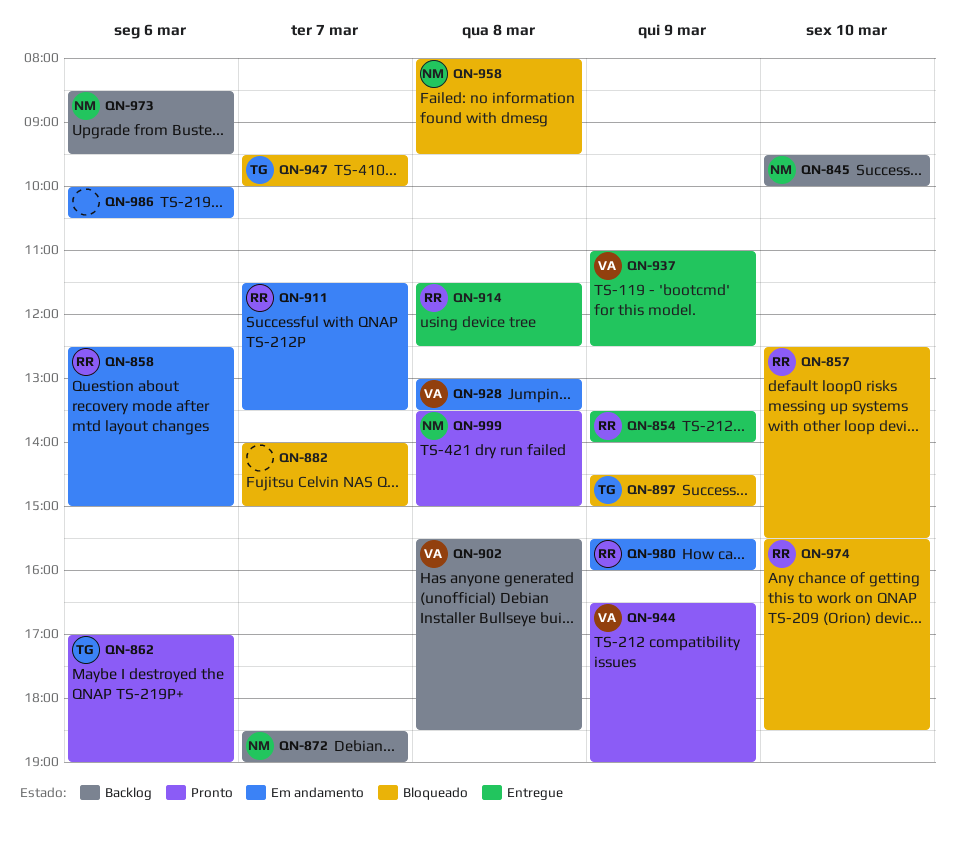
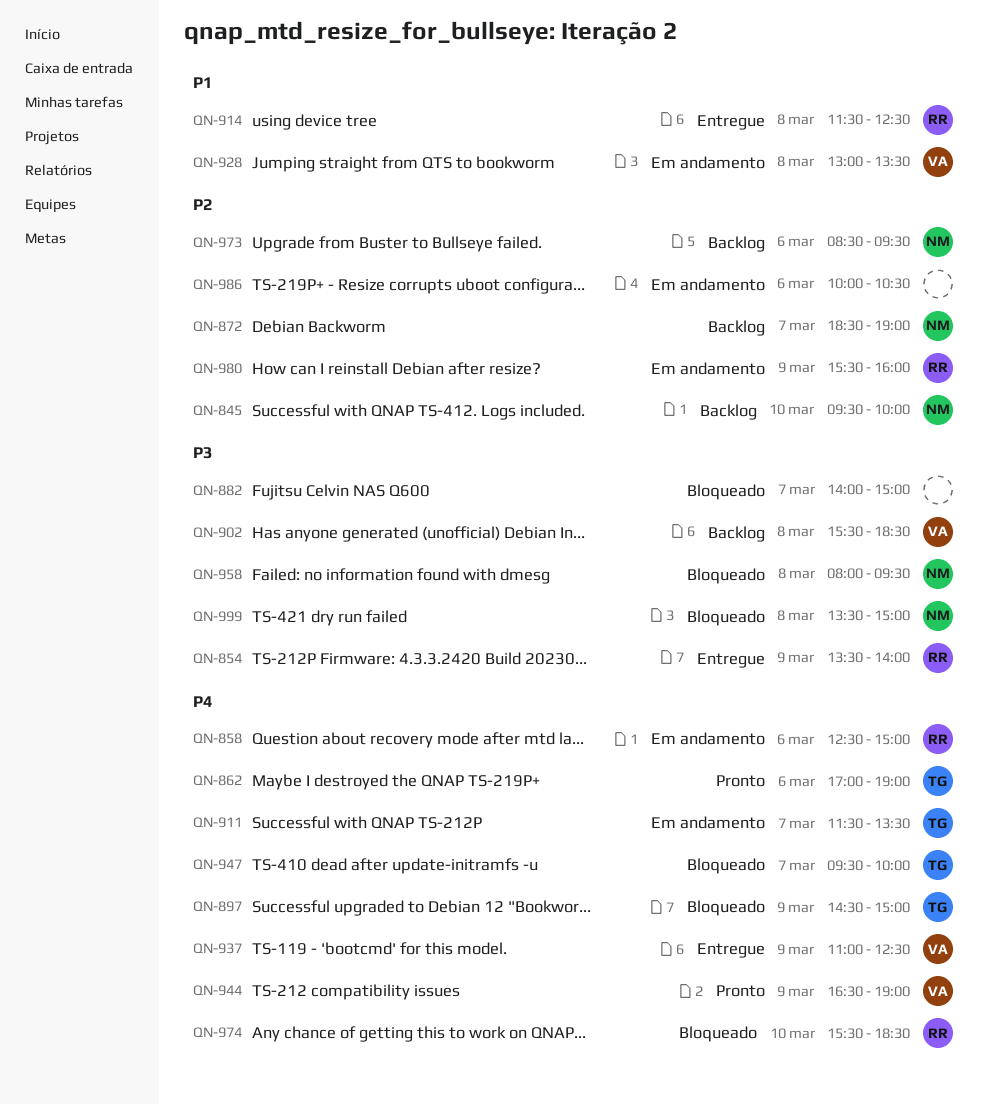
QN-857: present -> none
QN-911, owner: RR -> TG
QN-999, status: Pronto -> Bloqueado

